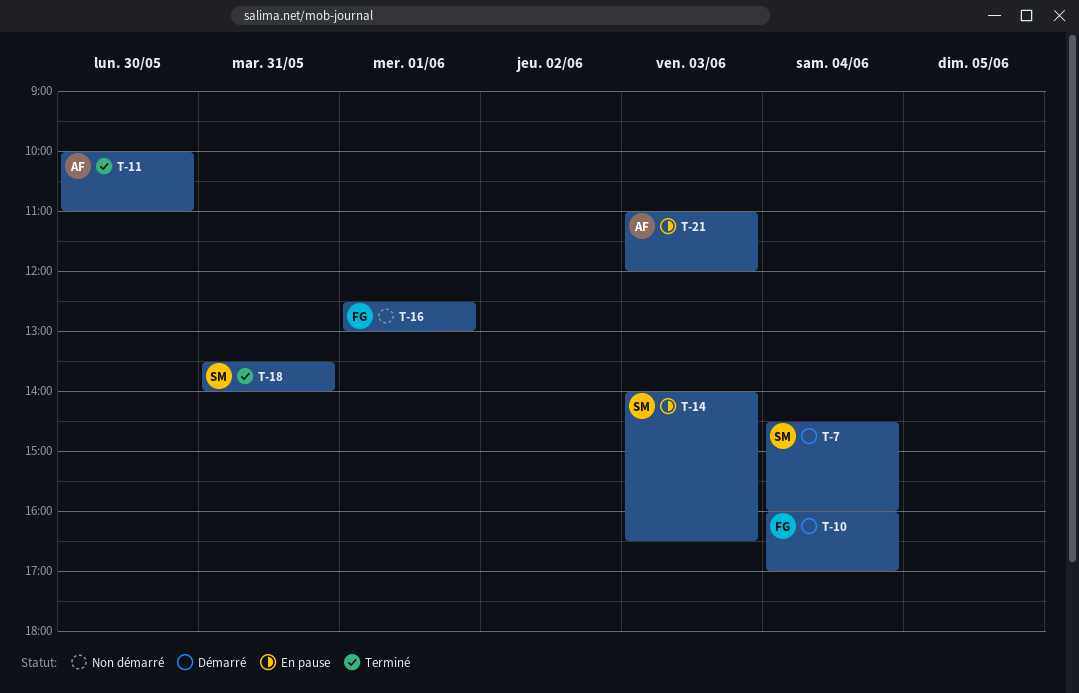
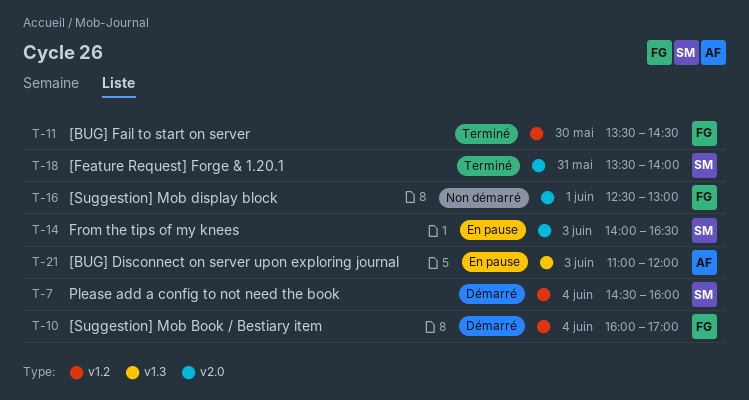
T-11, owner: AF -> FG
T-11, begins: 10:00 -> 13:30
T-11, ends: 11:00 -> 14:30

